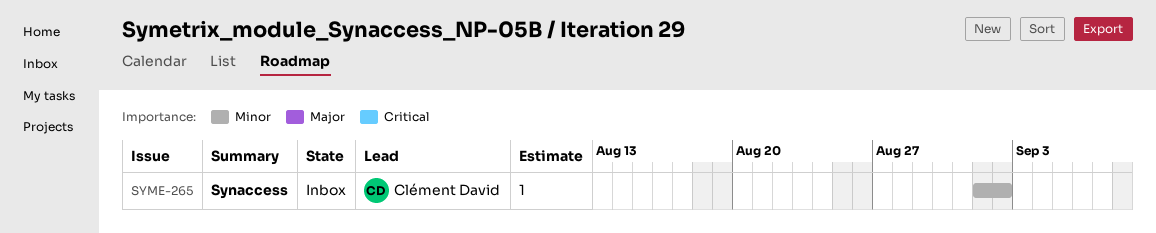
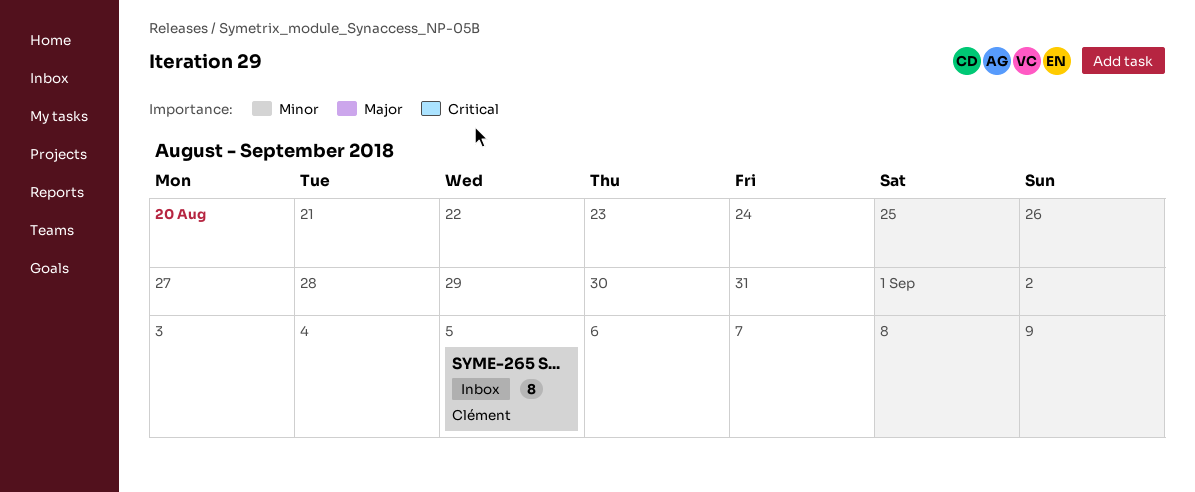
SYME-265, estimate: 1 -> 8
SYME-265, due: Sep 2 -> Sep 5

